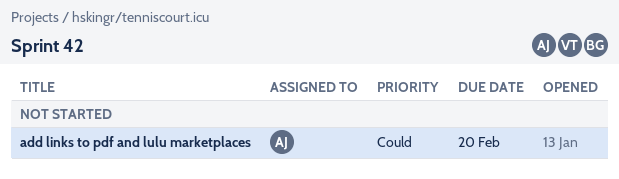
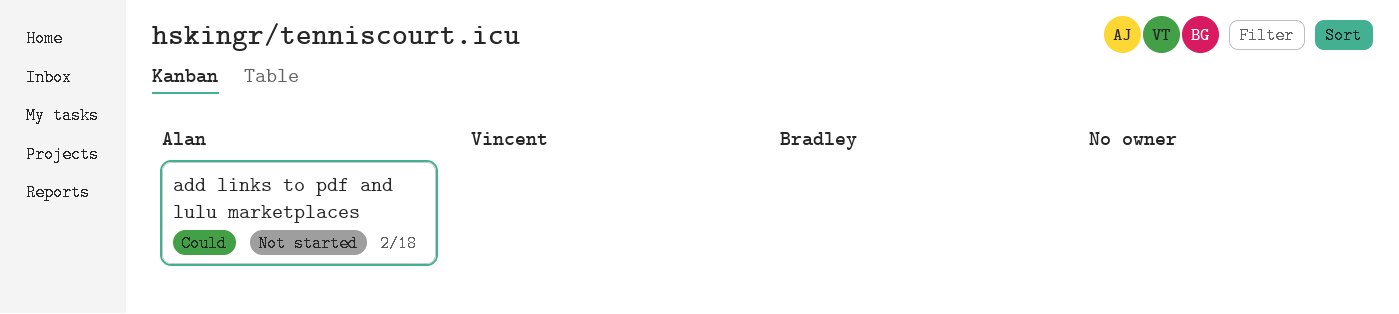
add links to pdf and lulu marketplaces, due: Feb 20 -> Feb 18

